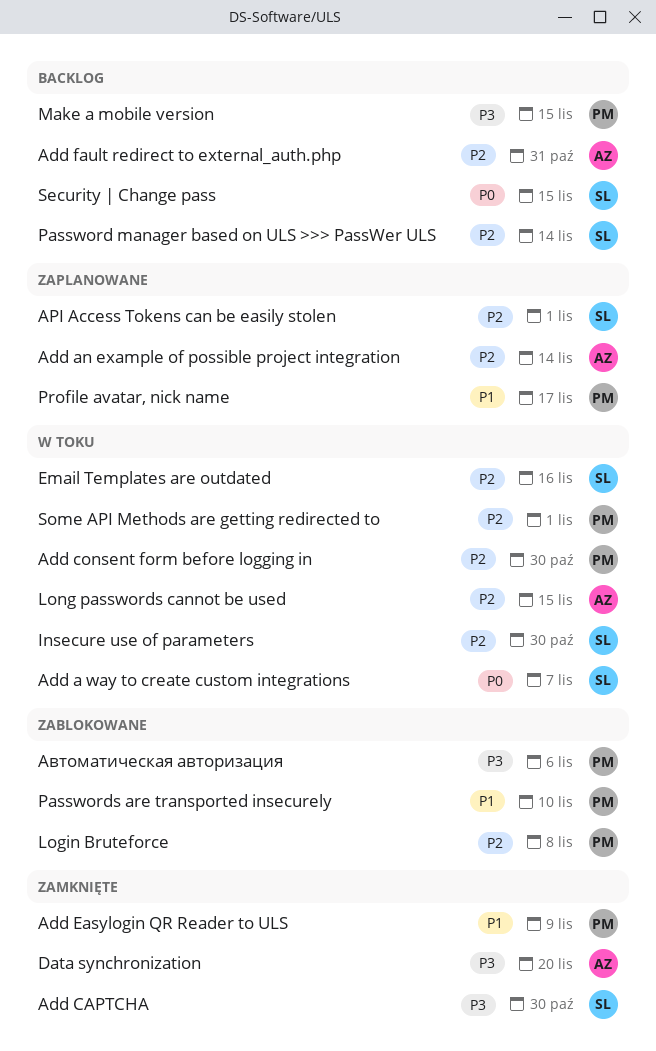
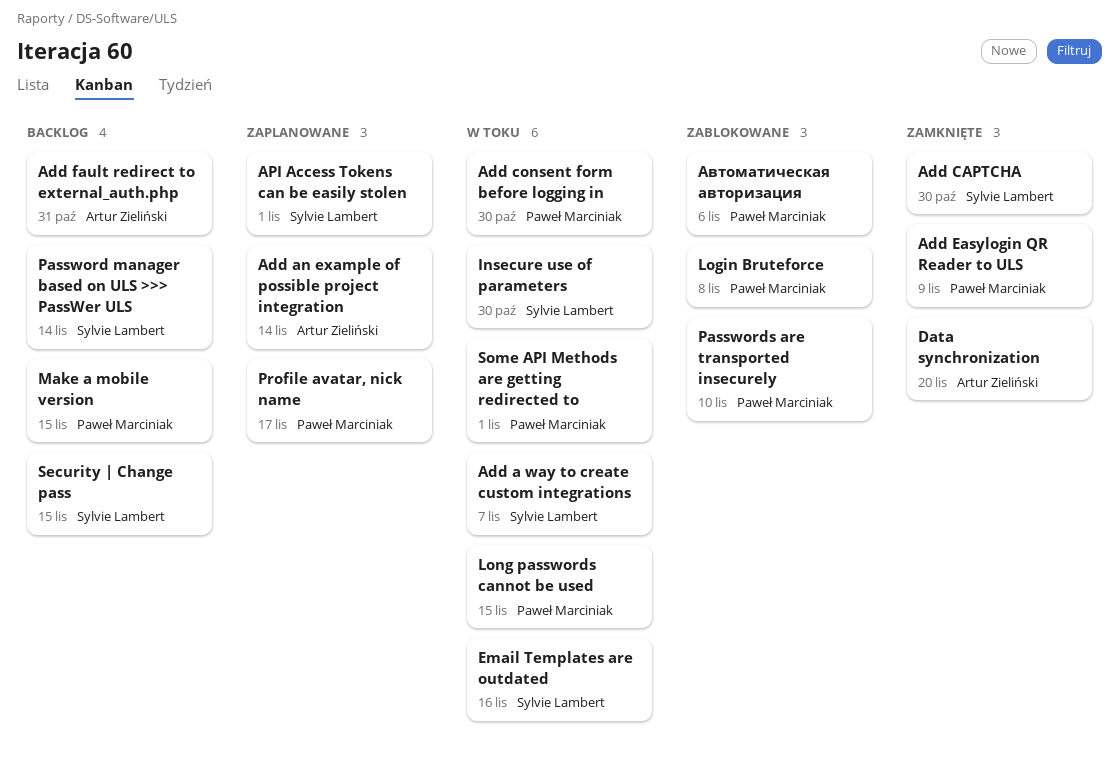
Long passwords cannot be used, owner: Artur Zieliński -> Paweł Marciniak

